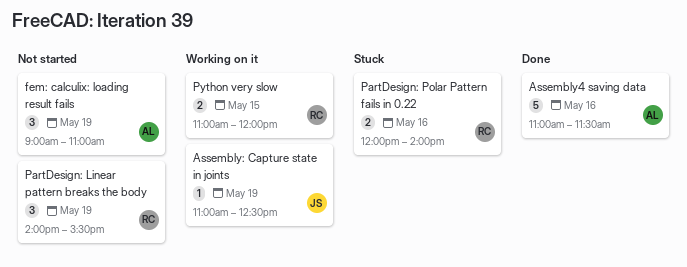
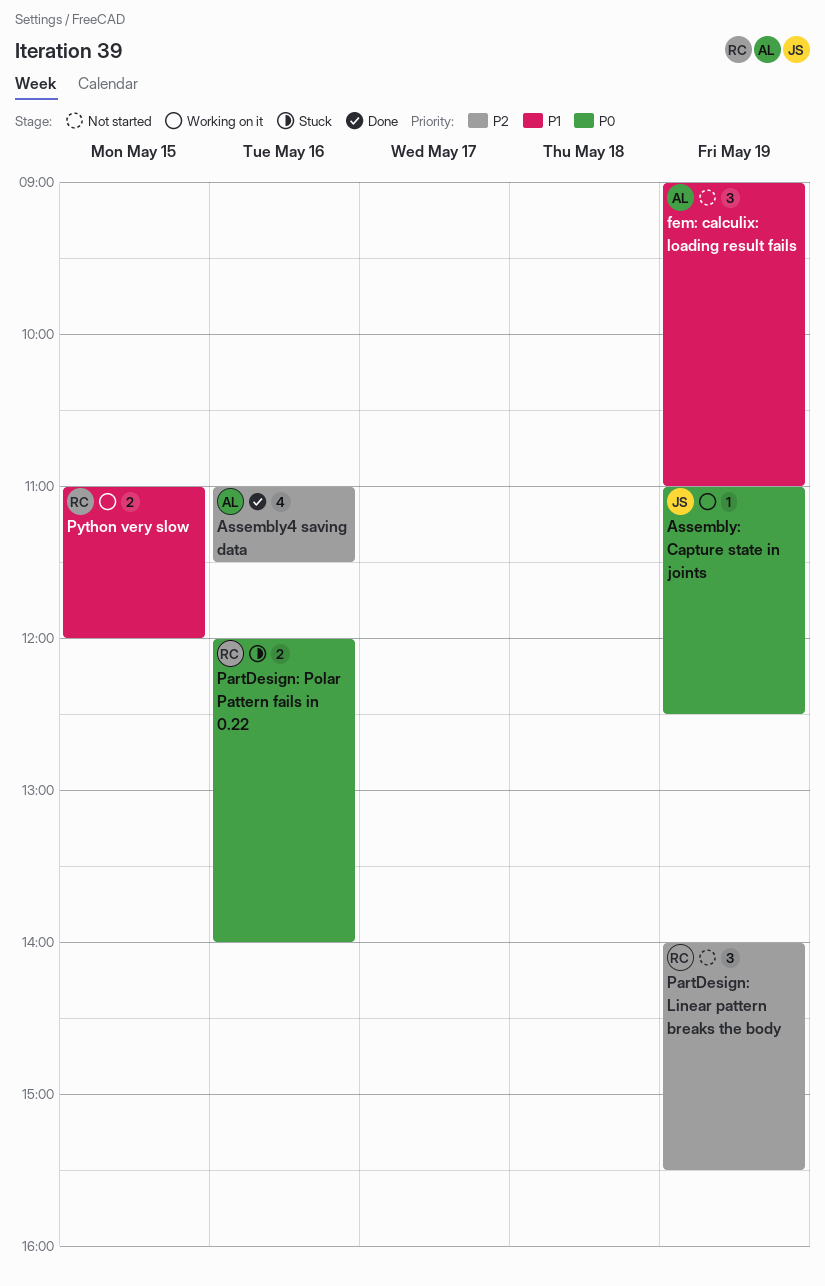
Assembly4 saving data, estimate: 5 -> 4

